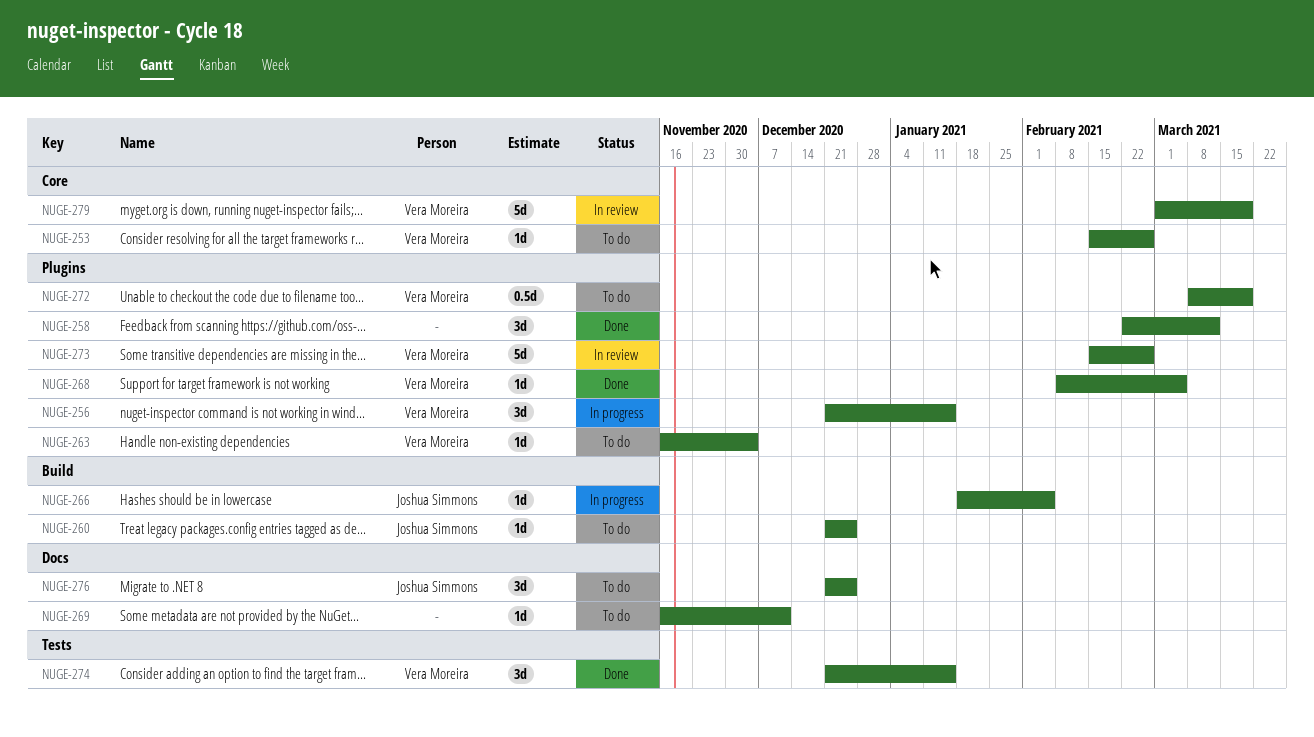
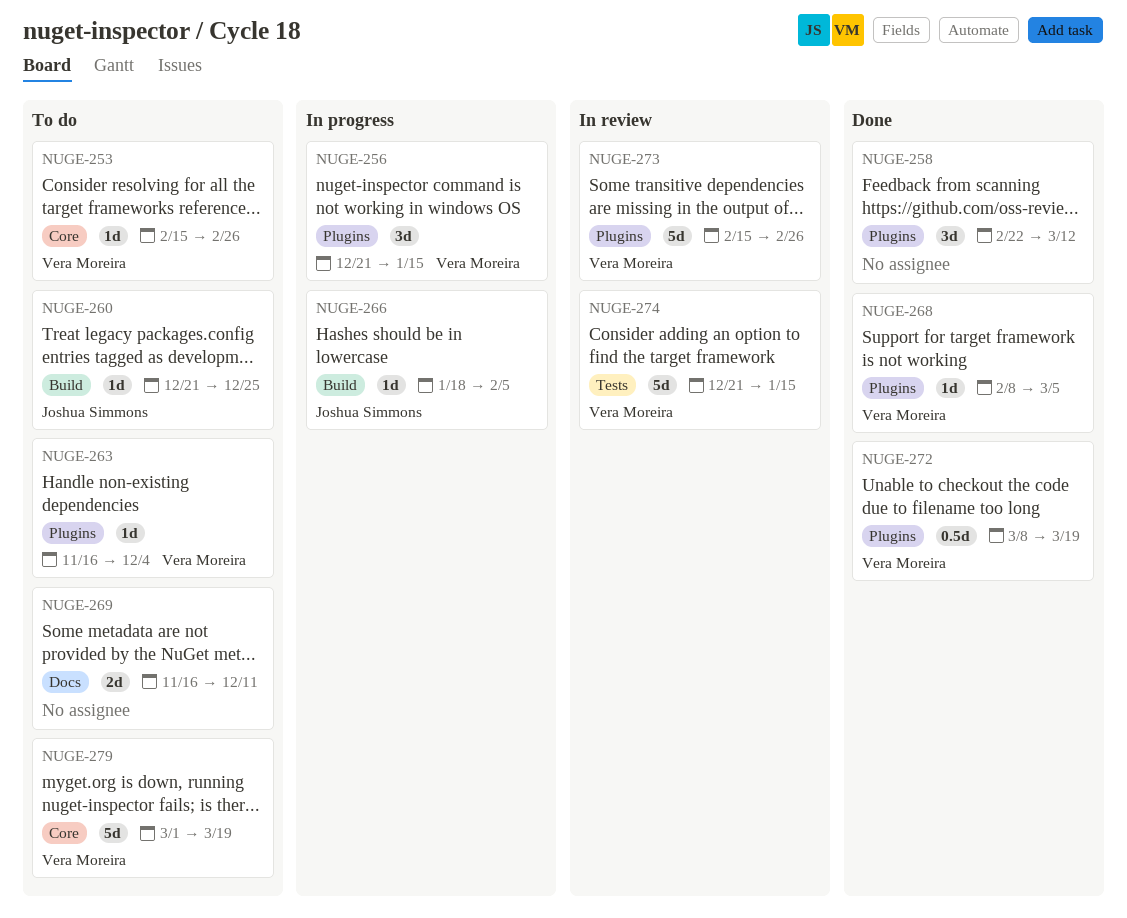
NUGE-269, estimate: 1d -> 2d
NUGE-272, status: To do -> Done
NUGE-274, status: Done -> In review
NUGE-274, estimate: 3d -> 5d
NUGE-276: present -> none
NUGE-279, status: In review -> To do

